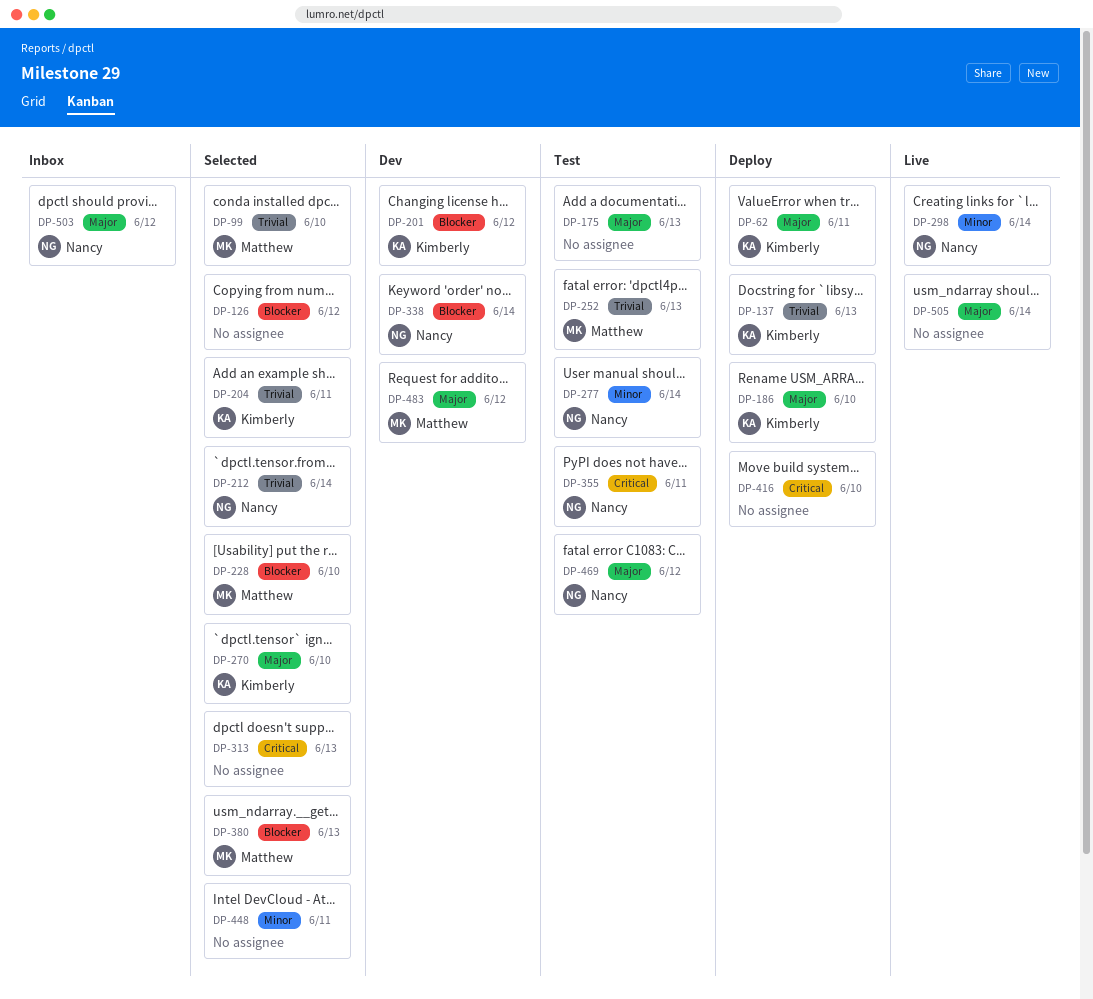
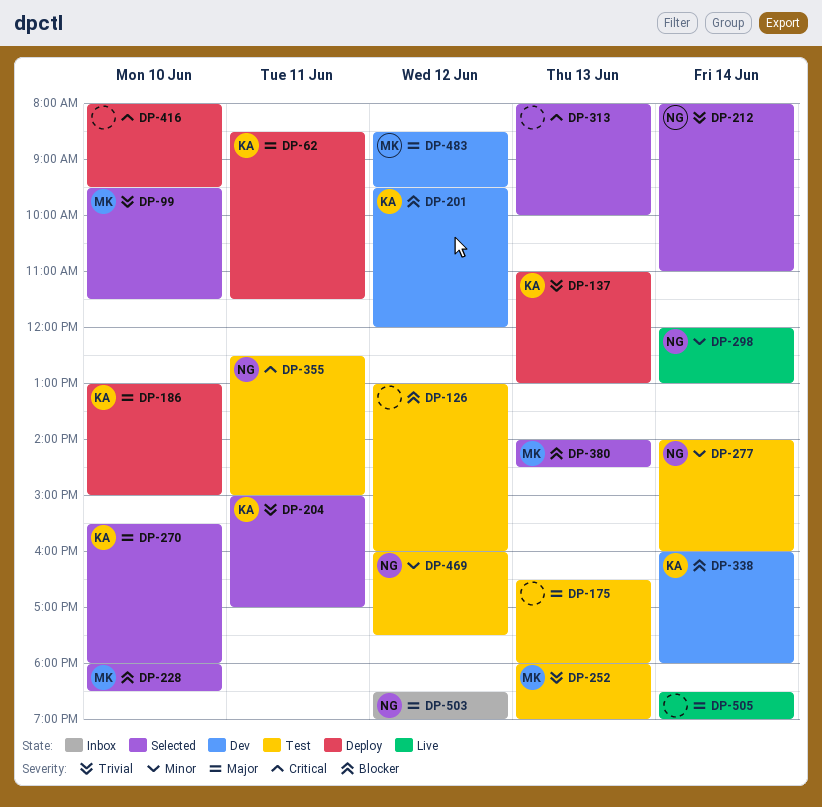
DP-126, status: Selected -> Test
DP-338, owner: Nancy -> Kimberly
DP-448: present -> none
DP-469, priority: Major -> Minor

